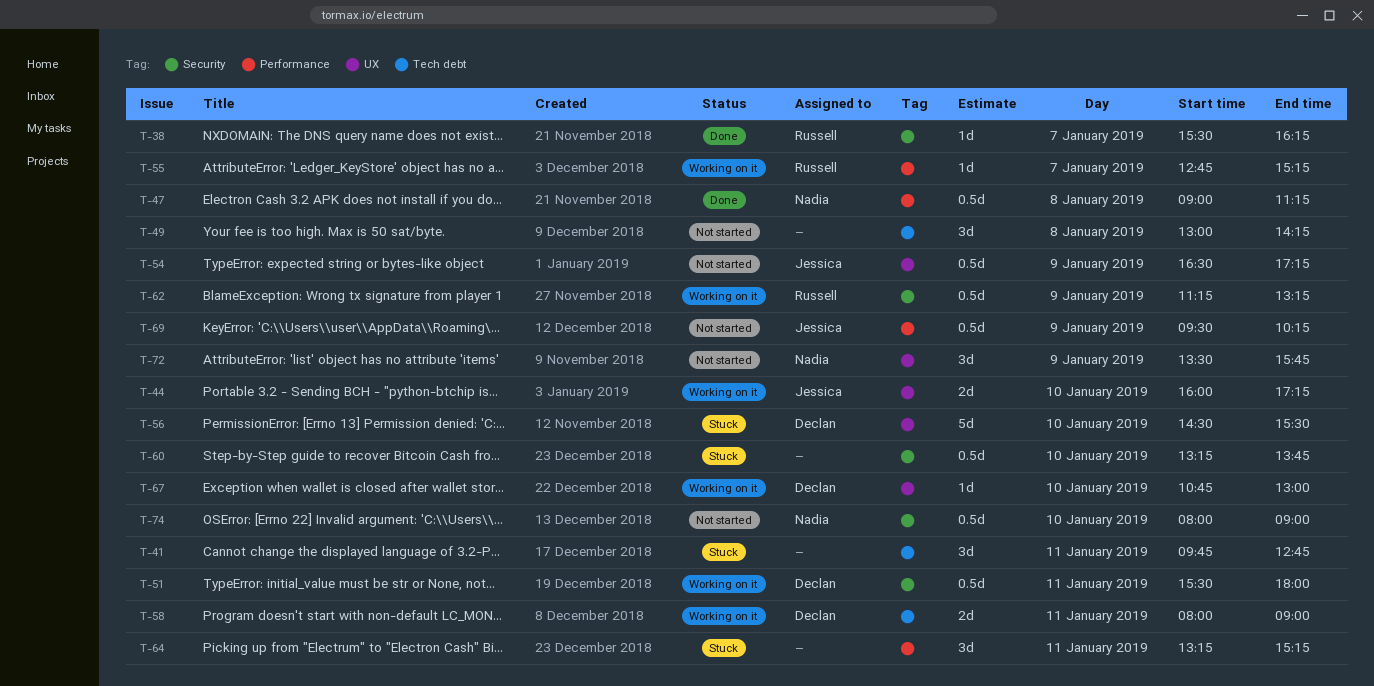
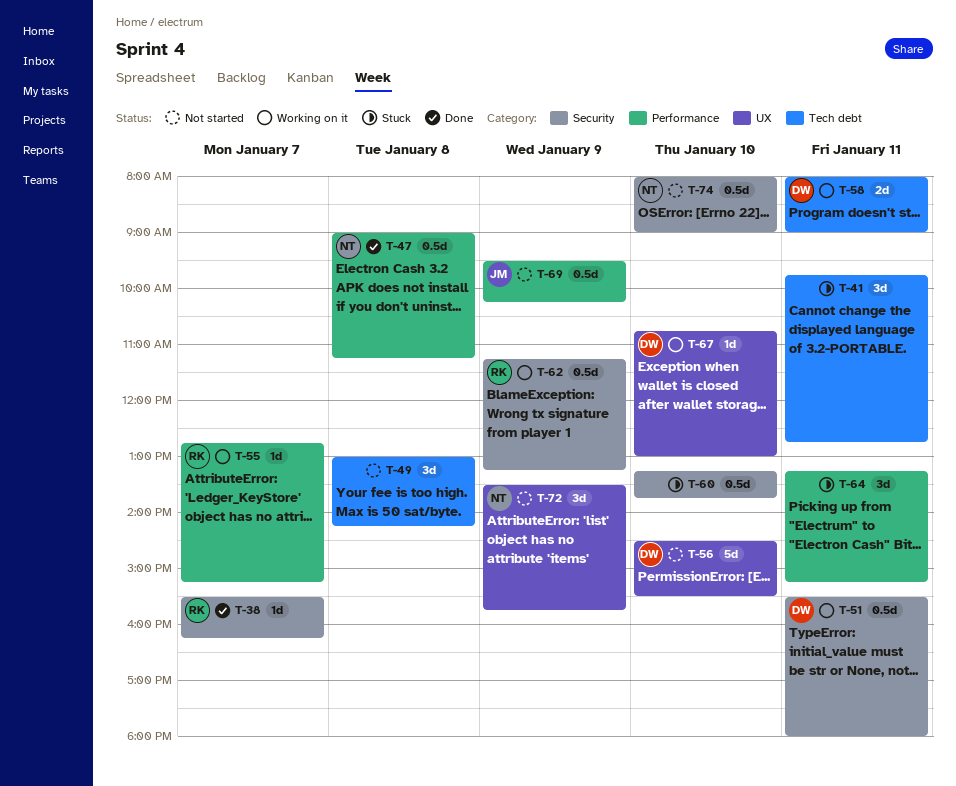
T-44: present -> none
T-54: present -> none
T-56, status: Stuck -> Not started

